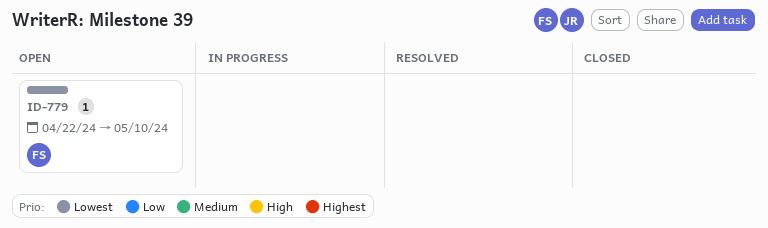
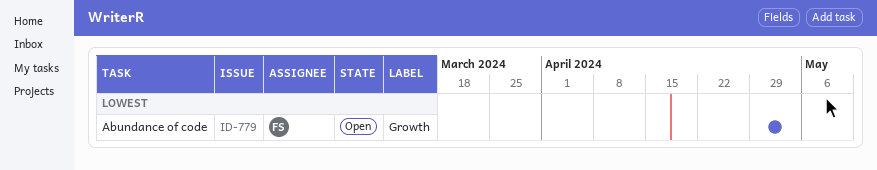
ID-779, start: Apr 22 -> Apr 29
ID-779, due: May 10 -> May 3

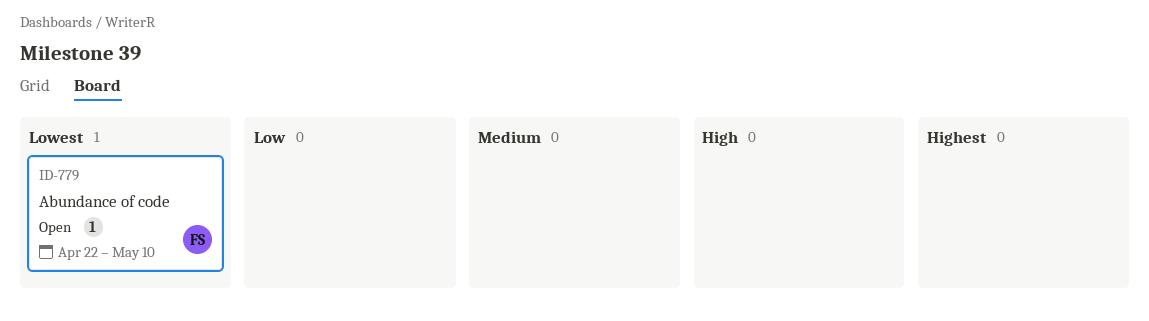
ID-779, start: Apr 29 -> Apr 22
ID-779, due: May 3 -> May 10

